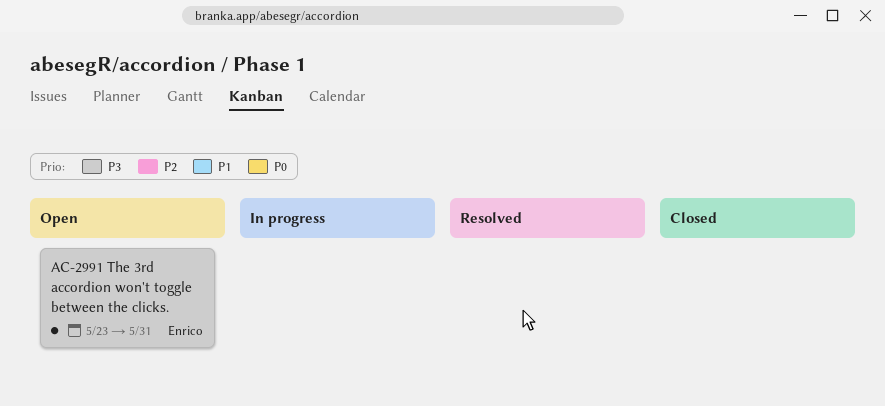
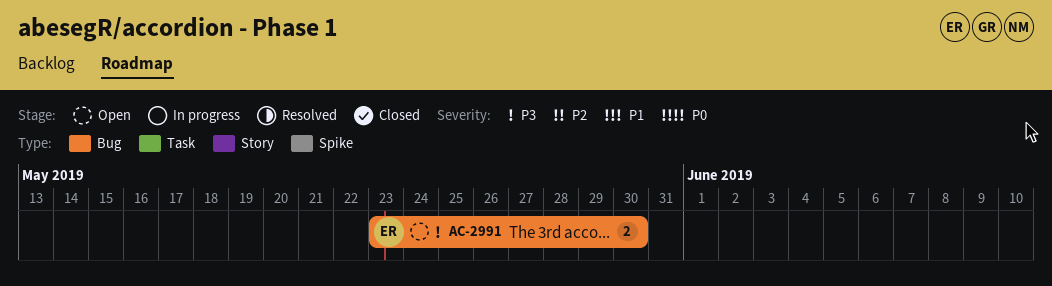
AC-2991, estimate: 1 -> 2
AC-2991, due: May 31 -> May 30

